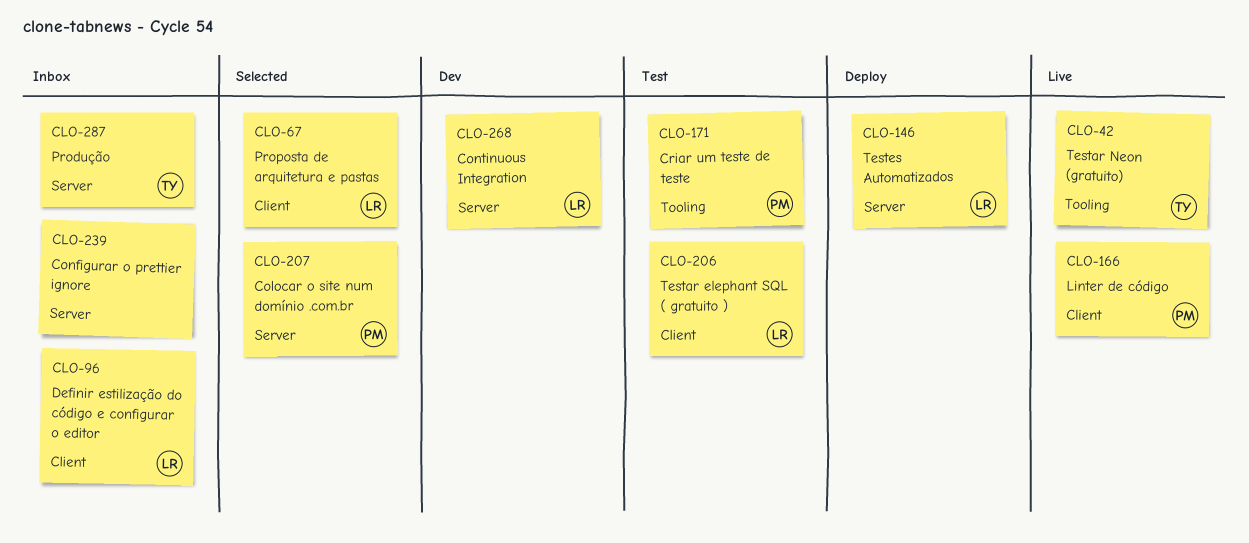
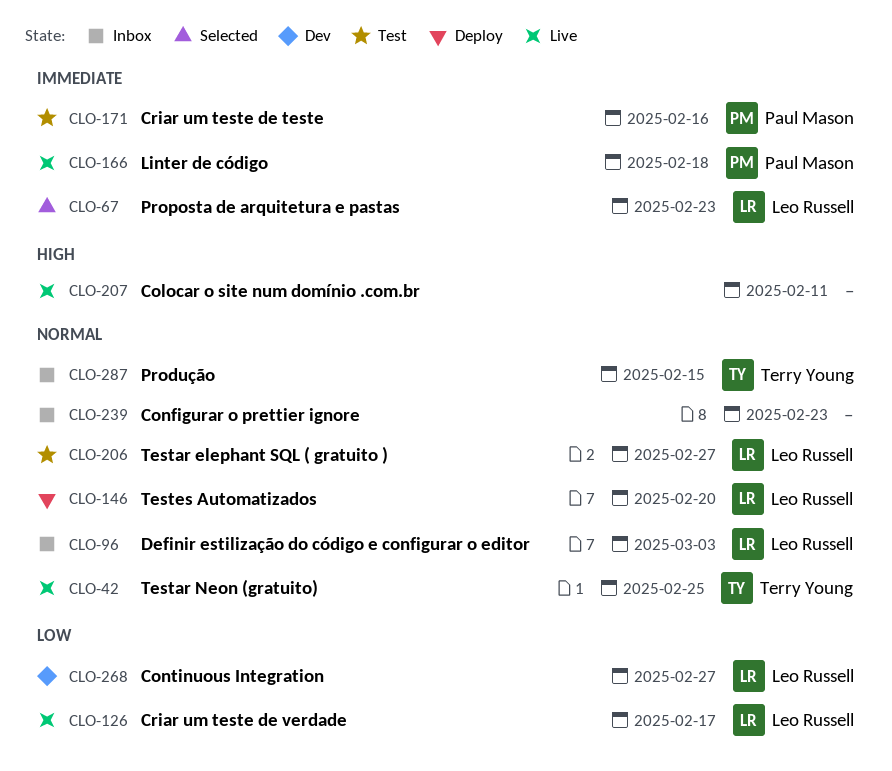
CLO-126: none -> present
CLO-207, status: Selected -> Live
CLO-207, owner: Paul Mason -> none

